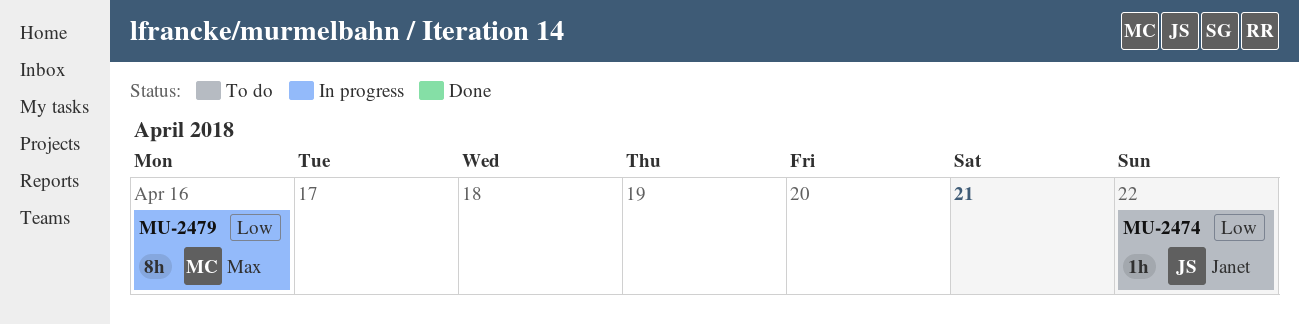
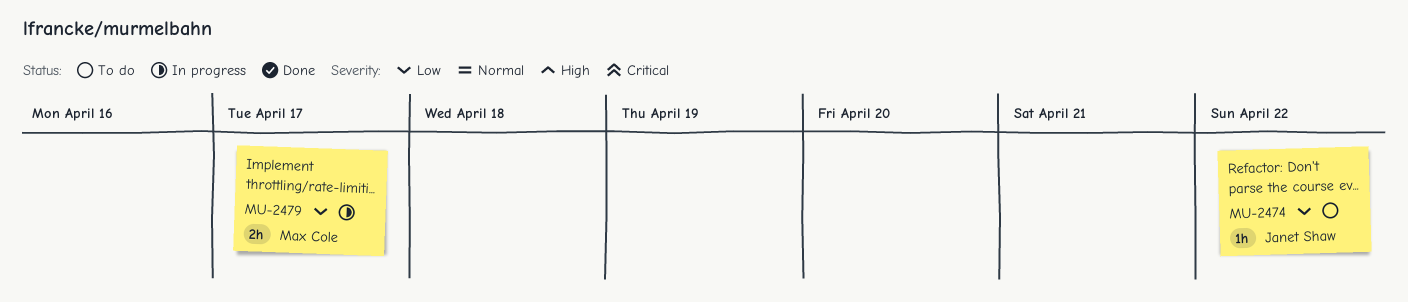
MU-2479, estimate: 8h -> 2h
MU-2479, due: Apr 16 -> Apr 17

